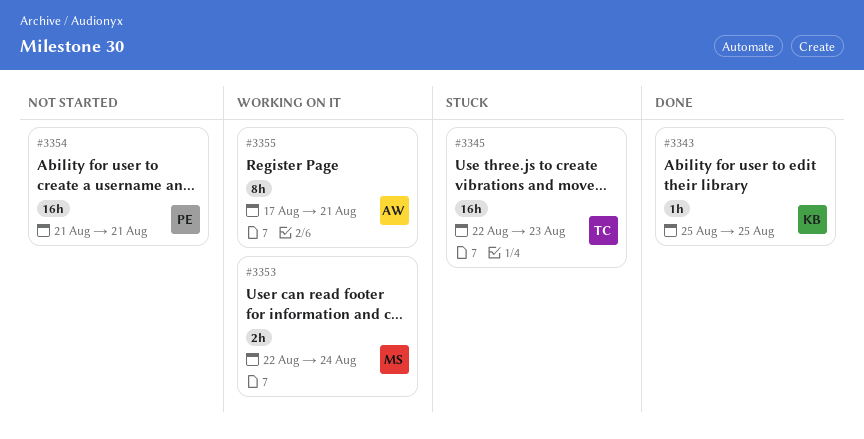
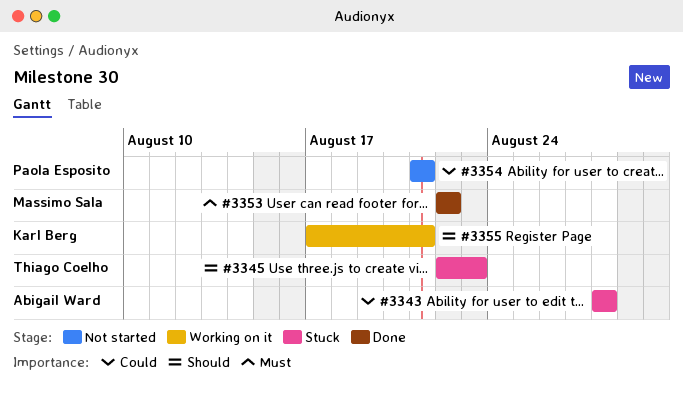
#3343, status: Done -> Stuck
#3343, owner: Karl Berg -> Abigail Ward
#3343, start: Aug 25 -> Aug 28
#3343, due: Aug 25 -> Aug 28
#3353, status: Working on it -> Done
#3353, due: Aug 24 -> Aug 22
#3355, owner: Abigail Ward -> Karl Berg

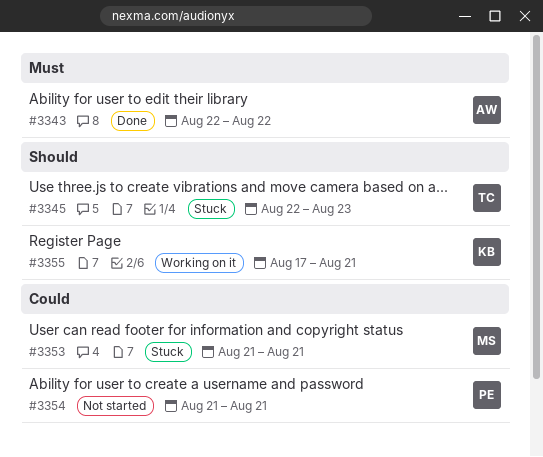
#3343, status: Stuck -> Done
#3343, priority: Could -> Must
#3343, start: Aug 28 -> Aug 22
#3343, due: Aug 28 -> Aug 22
#3353, status: Done -> Stuck
#3353, priority: Must -> Could
#3353, start: Aug 22 -> Aug 21
#3353, due: Aug 22 -> Aug 21

